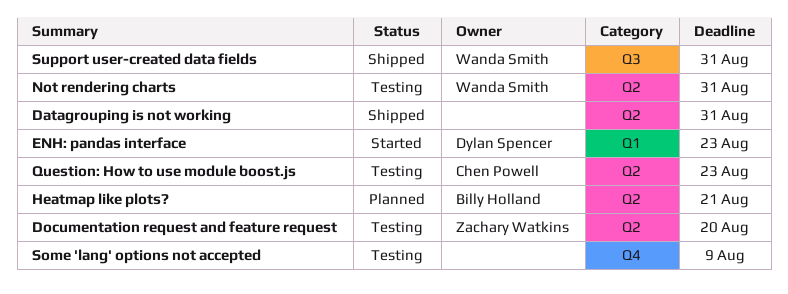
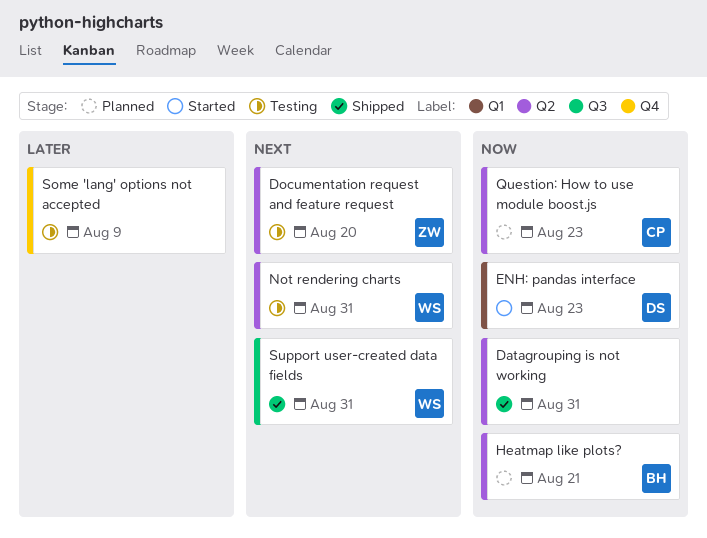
Question: How to use module boost.js, status: Testing -> Planned

